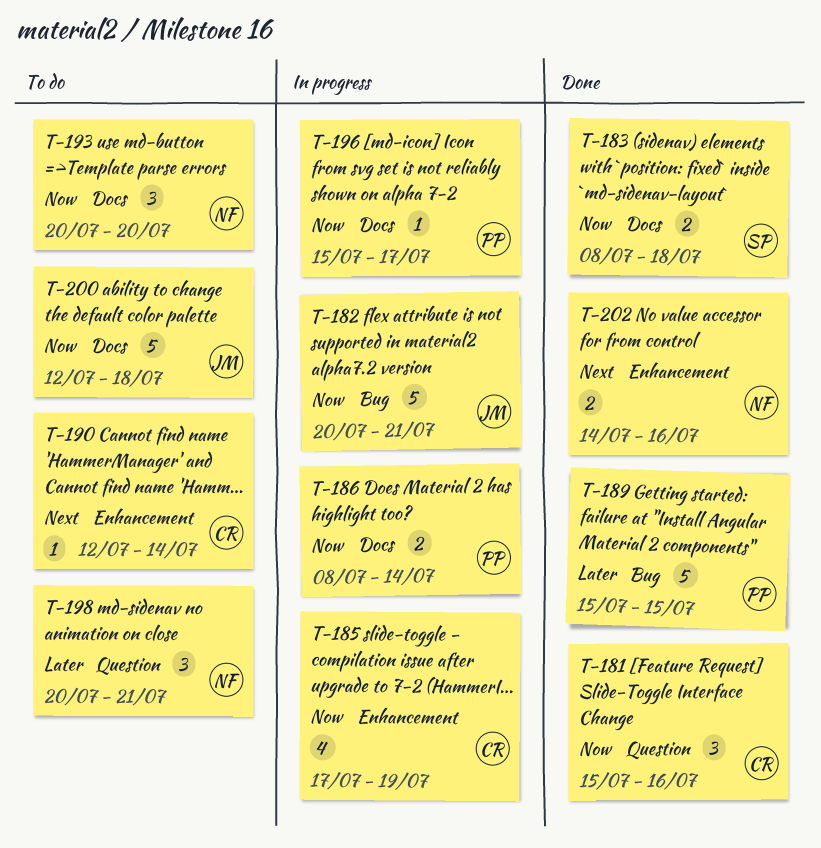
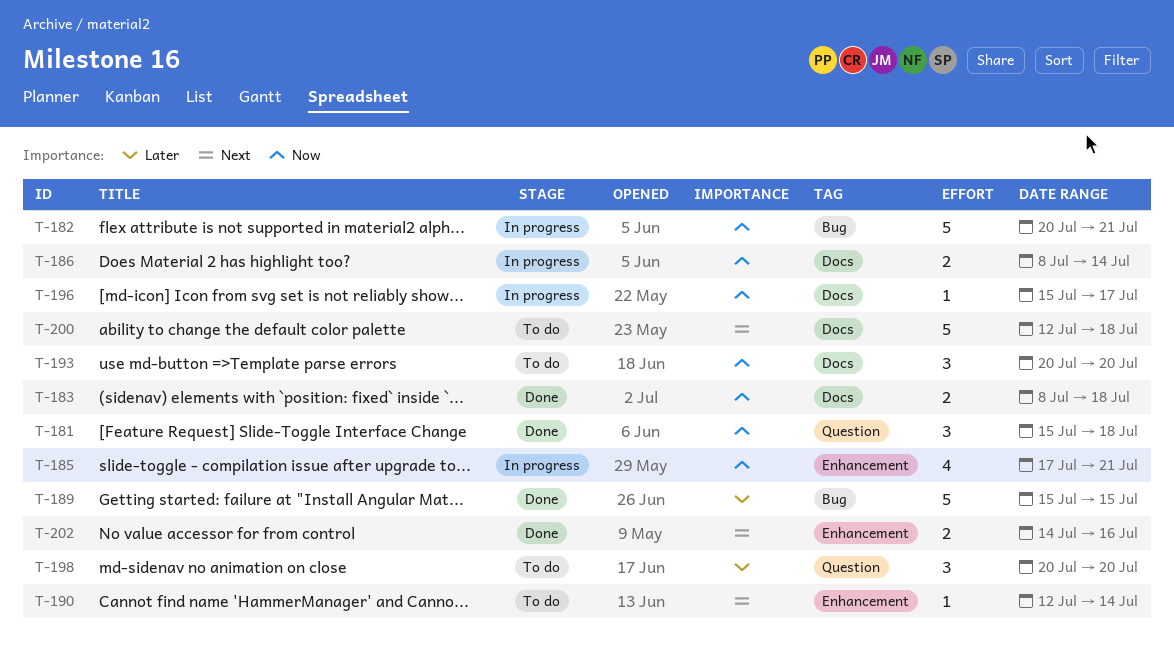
T-181, due: Jul 16 -> Jul 18
T-185, due: Jul 19 -> Jul 21
T-198, due: Jul 21 -> Jul 20
T-200, priority: Now -> Next

